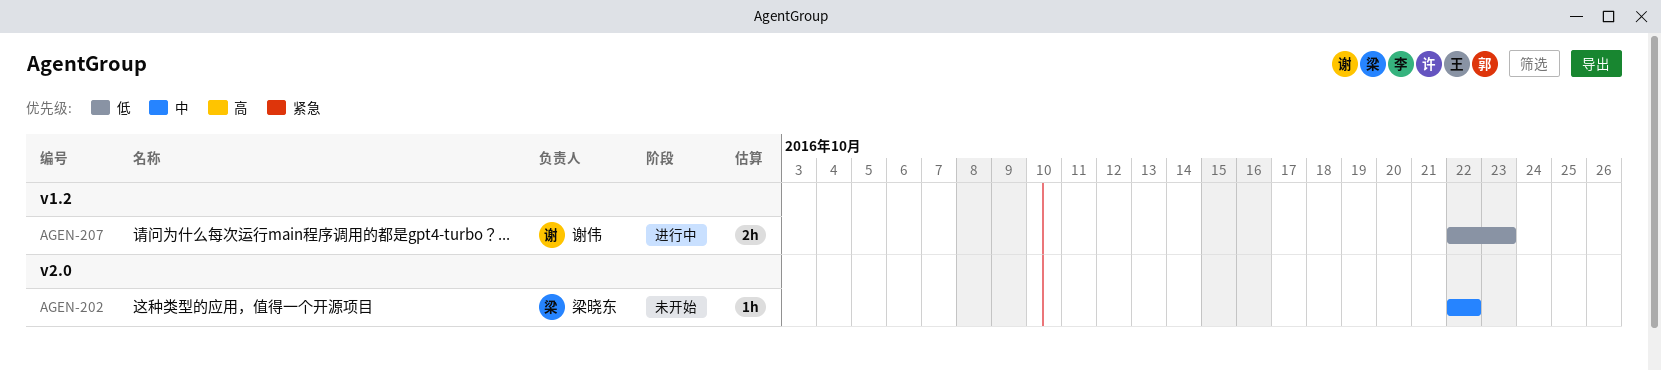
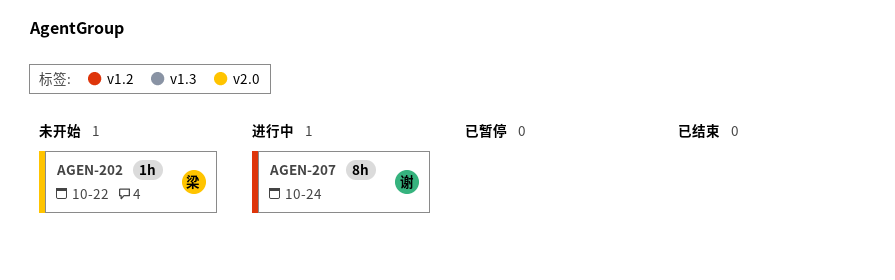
AGEN-207, estimate: 2h -> 8h
AGEN-207, due: Oct 23 -> Oct 24

